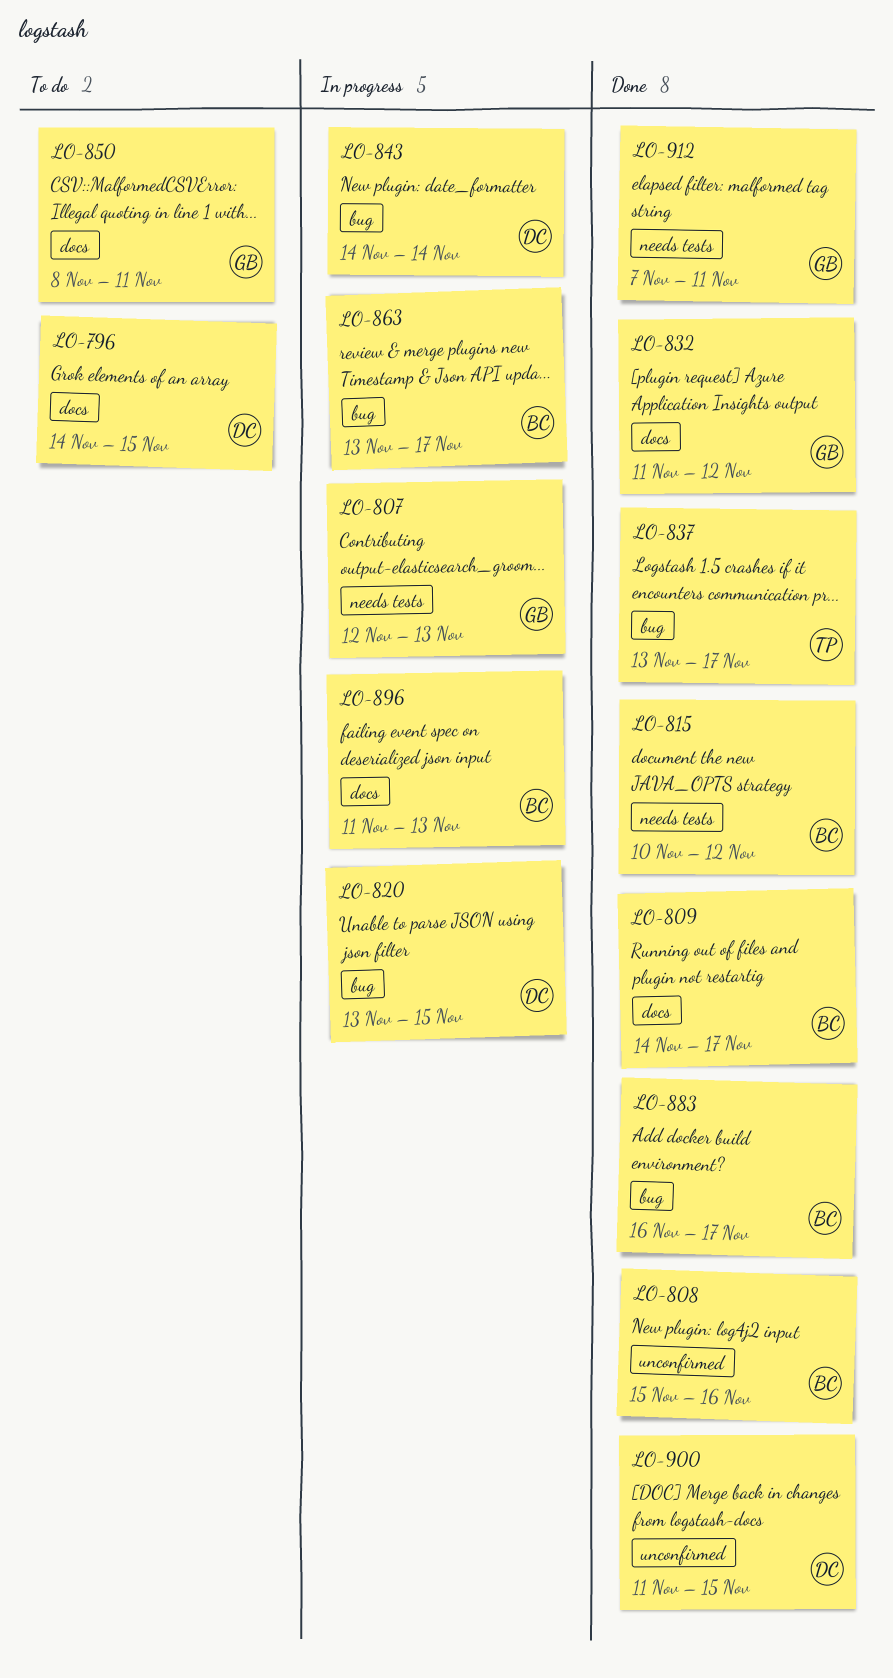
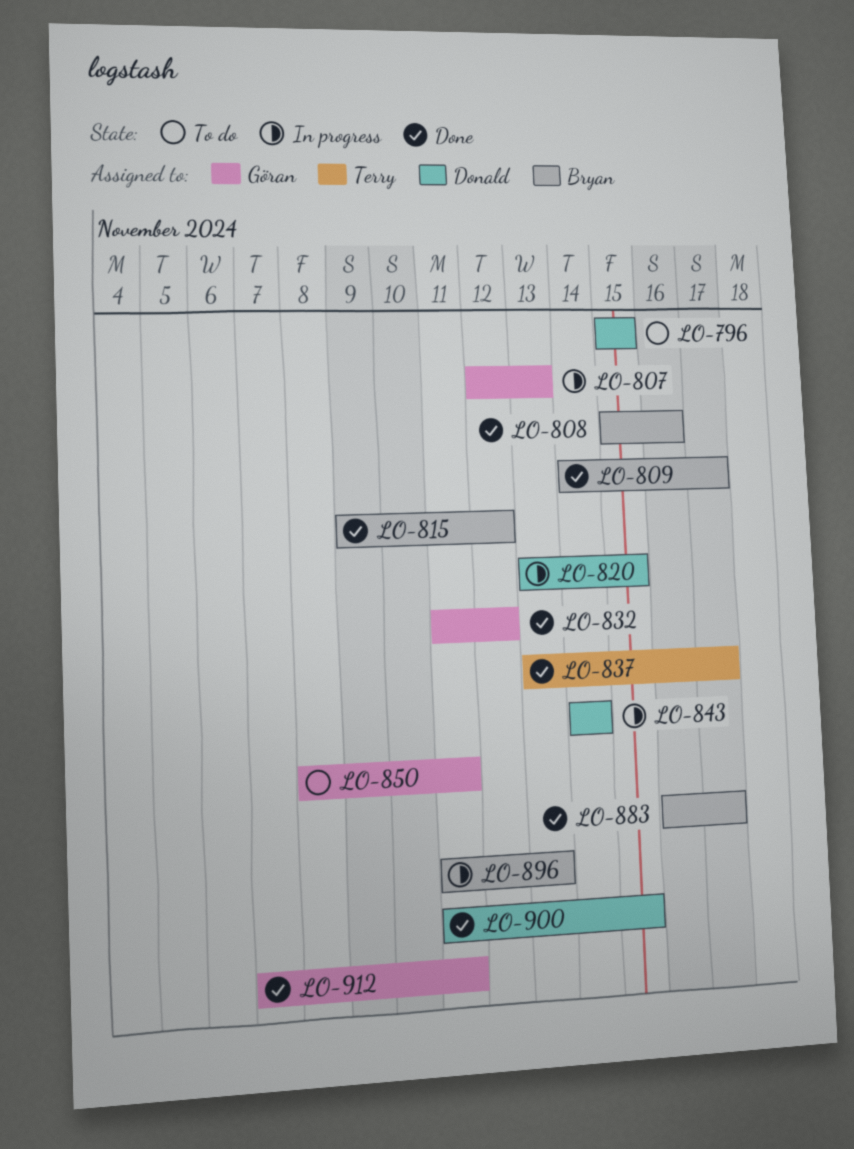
LO-796, start: Nov 14 -> Nov 15
LO-815, start: Nov 10 -> Nov 9
LO-863: present -> none

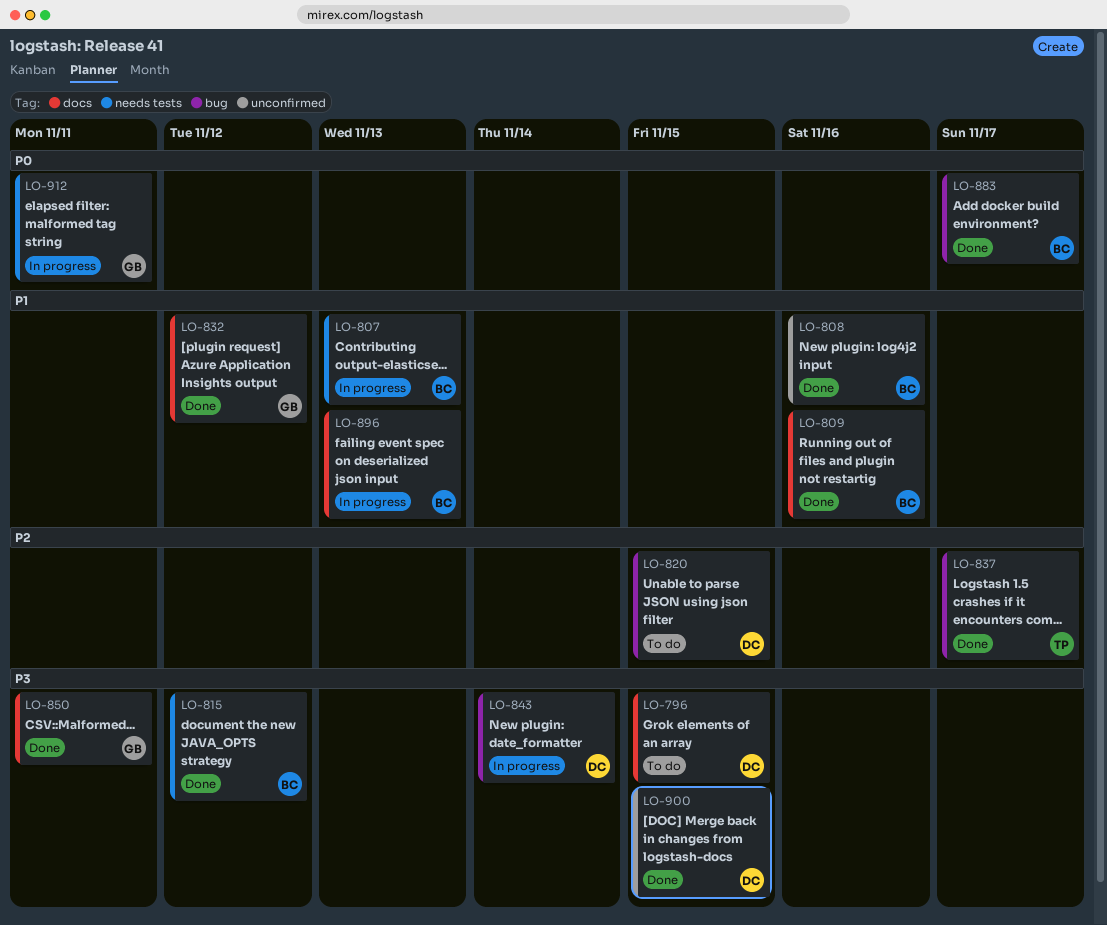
LO-807, owner: Göran -> Bryan
LO-809, due: Nov 17 -> Nov 16
LO-820, status: In progress -> To do
LO-850, status: To do -> Done
LO-912, status: Done -> In progress

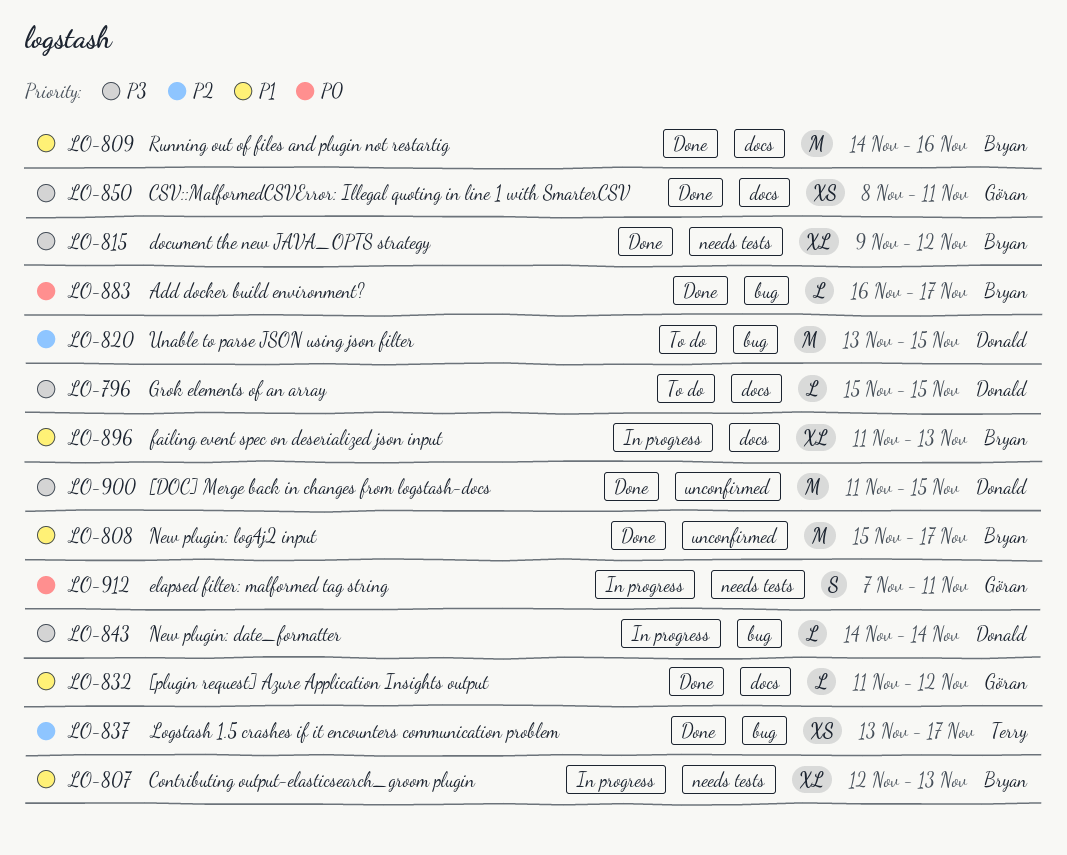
LO-808, due: Nov 16 -> Nov 17

